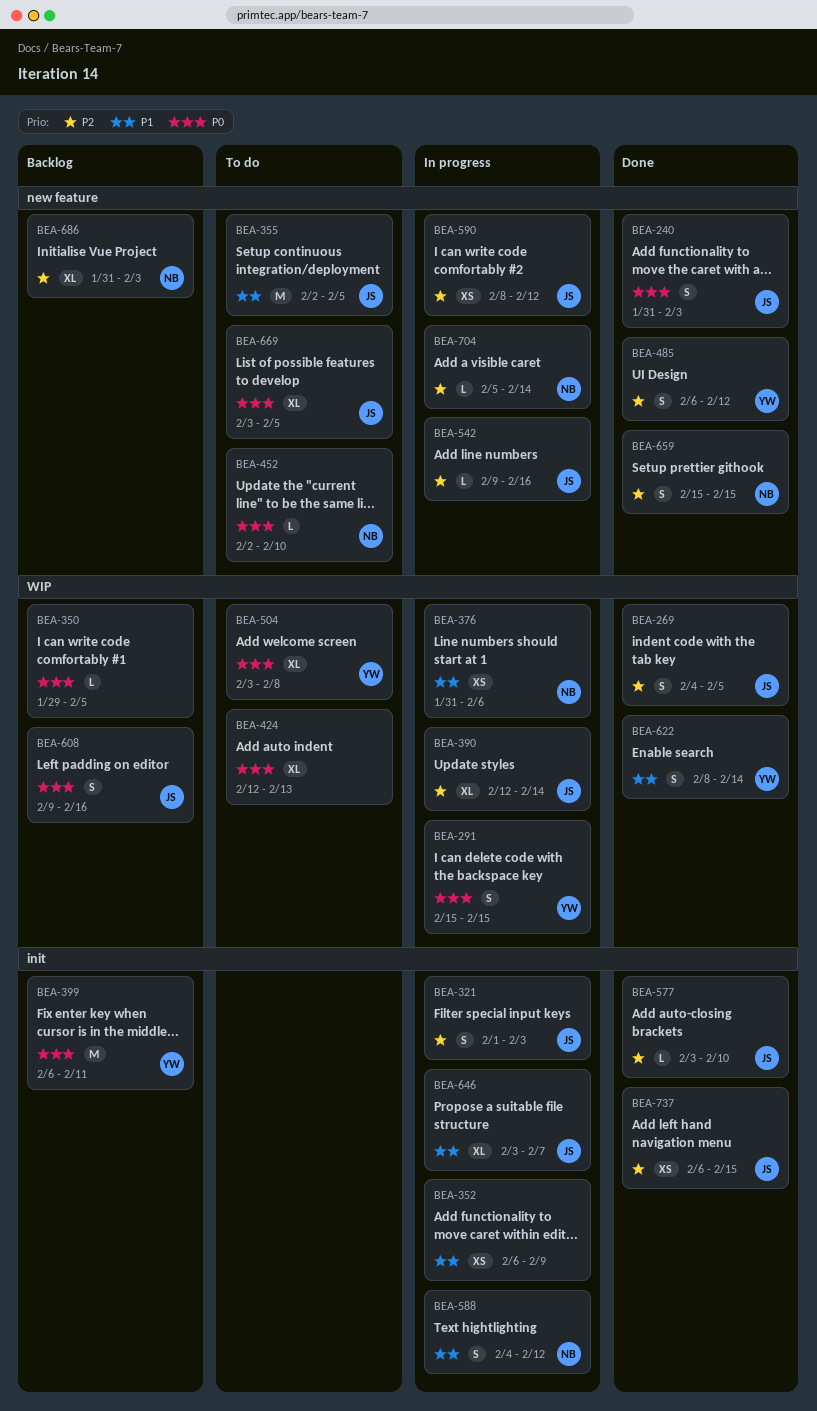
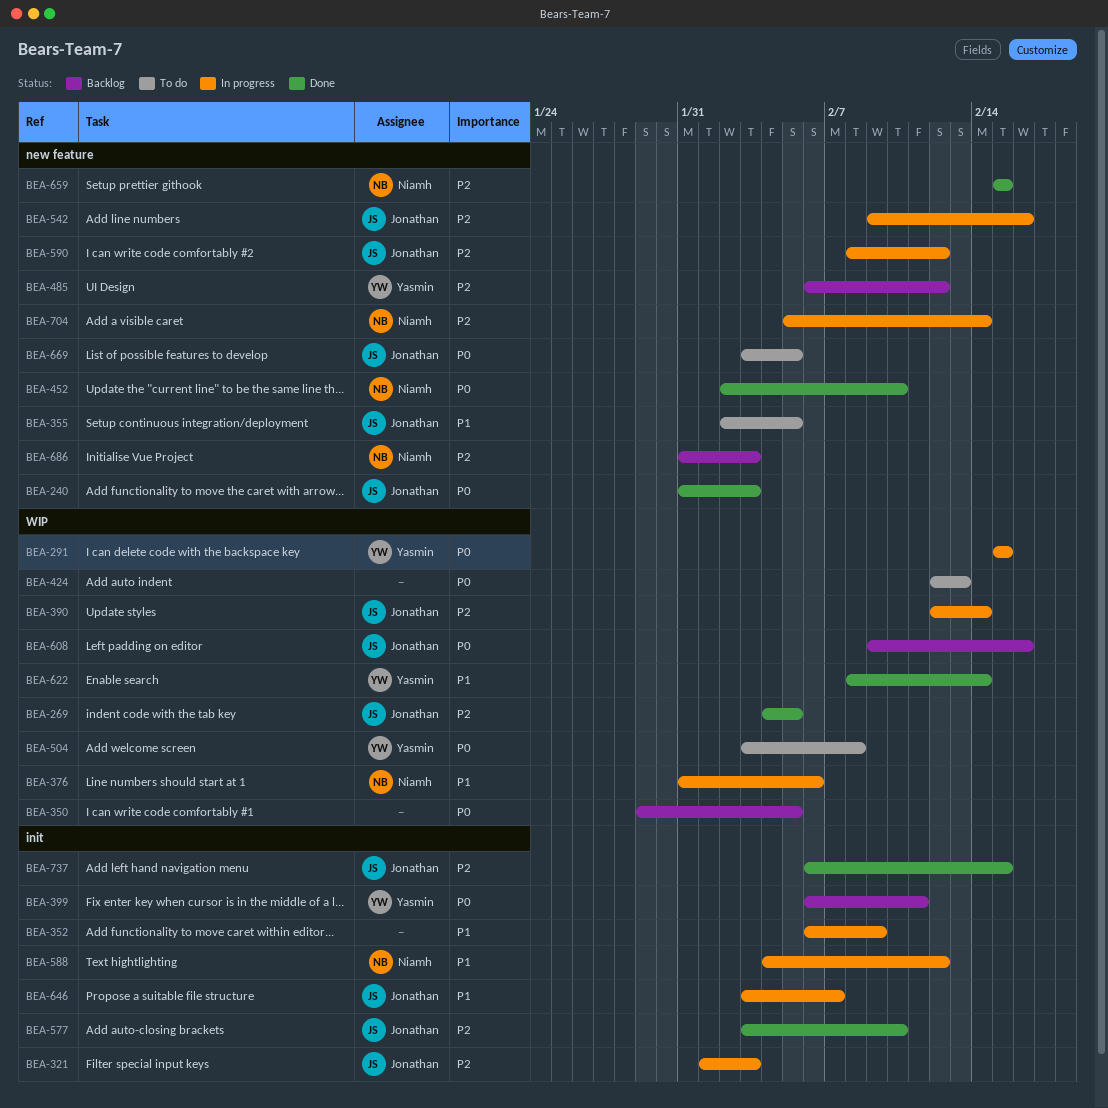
BEA-452, status: To do -> Done
BEA-485, status: Done -> Backlog

